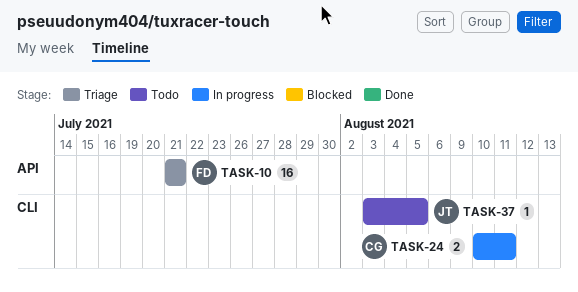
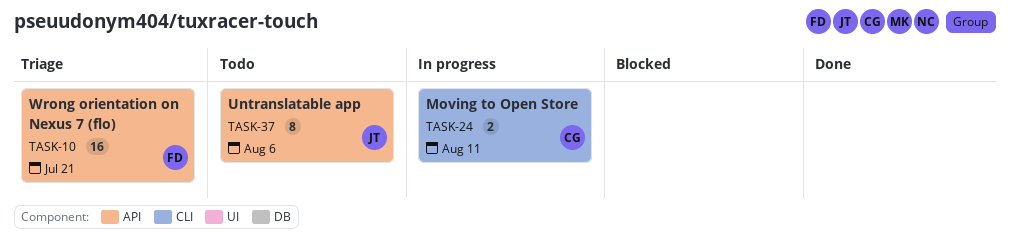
TASK-37, label: CLI -> API
TASK-37, estimate: 1 -> 8
TASK-37, due: Aug 5 -> Aug 6

